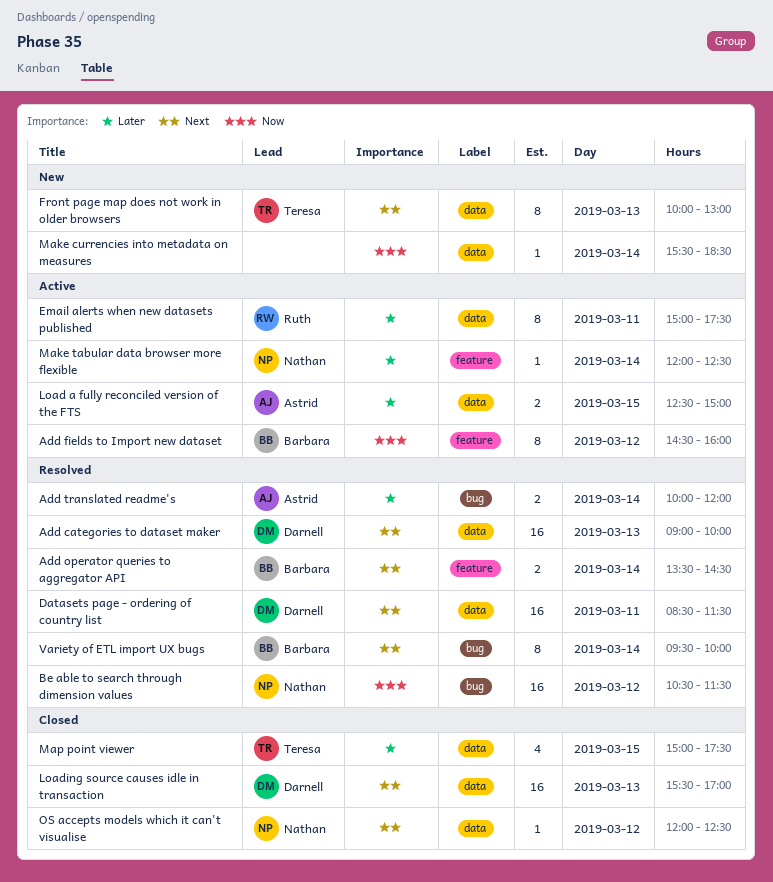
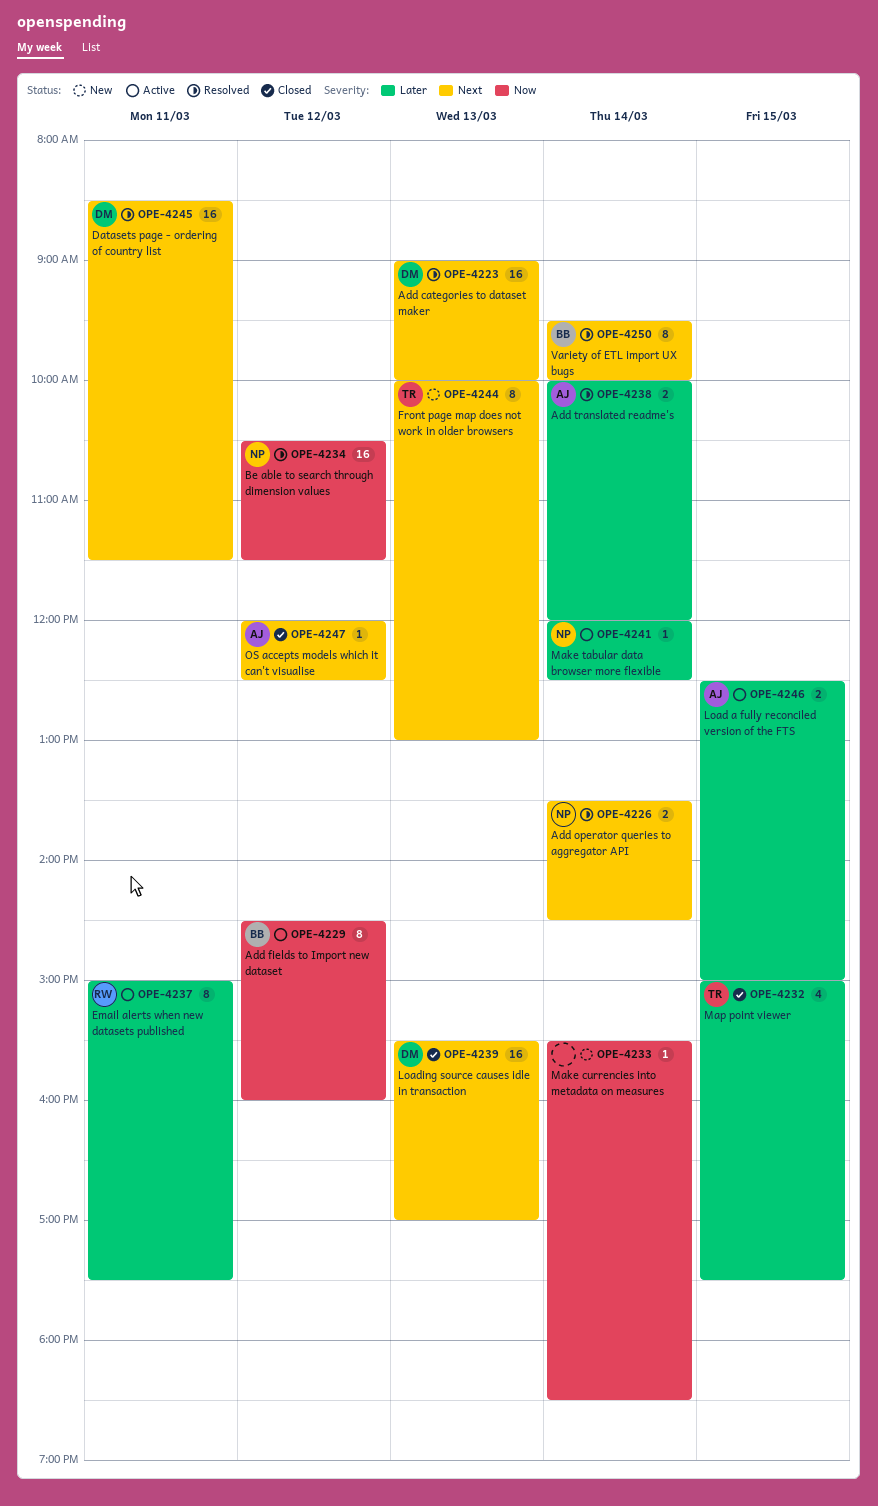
Add operator queries to aggregator API, owner: Barbara -> Nathan
OS accepts models which it can't visualise, owner: Nathan -> Astrid

